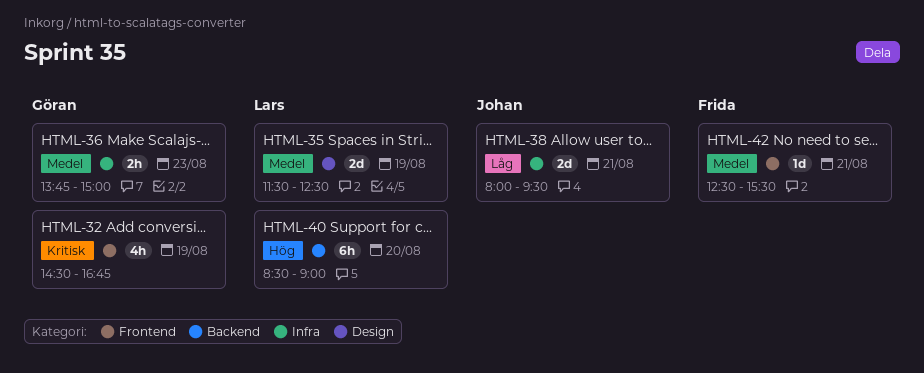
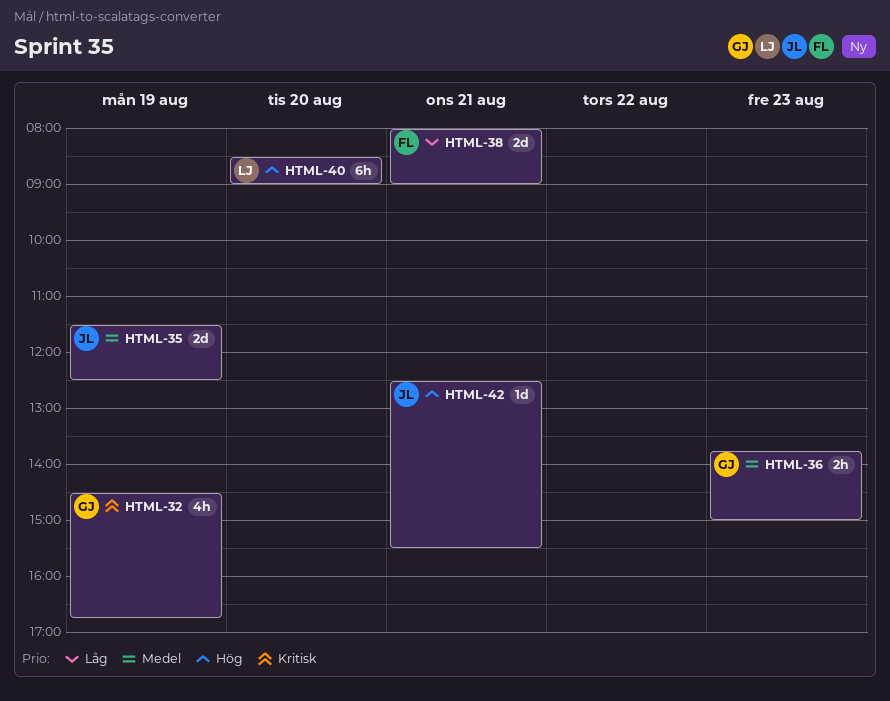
HTML-35, owner: Lars -> Johan
HTML-38, owner: Johan -> Frida
HTML-38, ends: 09:30 -> 09:00
HTML-42, owner: Frida -> Johan
HTML-42, priority: Medel -> Hög

